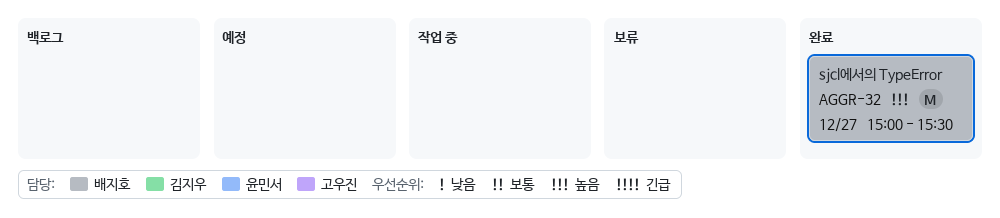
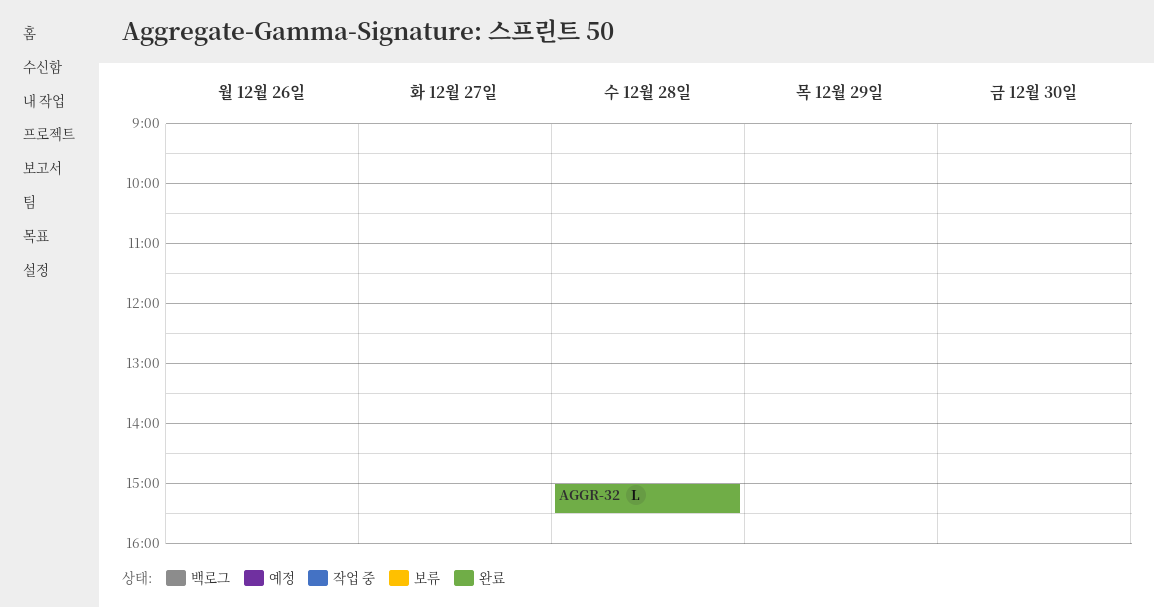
AGGR-32, estimate: M -> L
AGGR-32, day: Dec 27 -> Dec 28

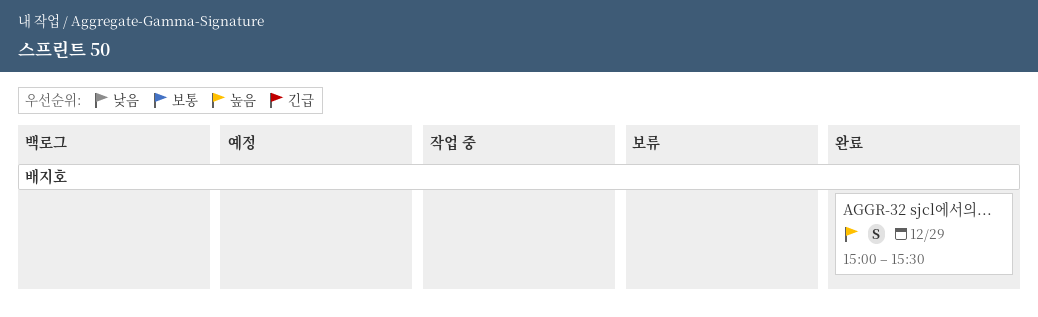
AGGR-32, estimate: L -> S
AGGR-32, day: Dec 28 -> Dec 29

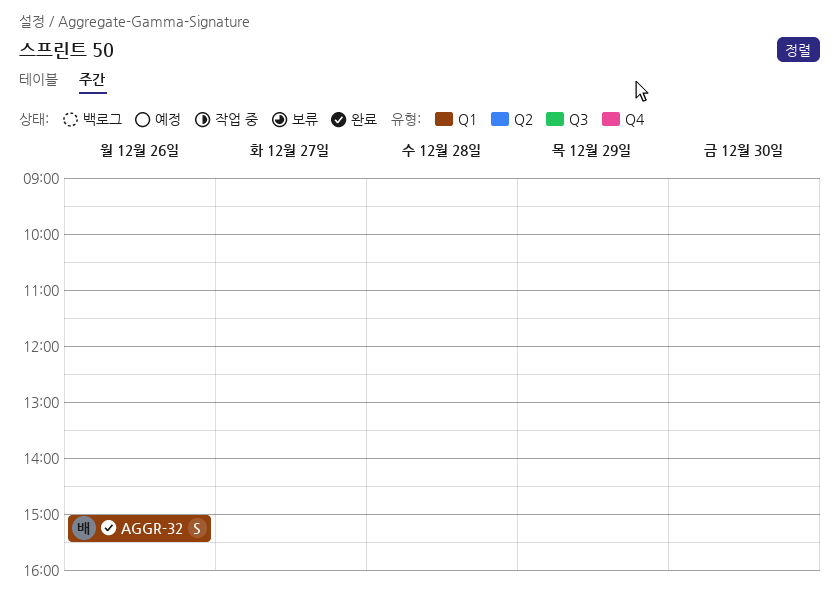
AGGR-32, day: Dec 29 -> Dec 26

